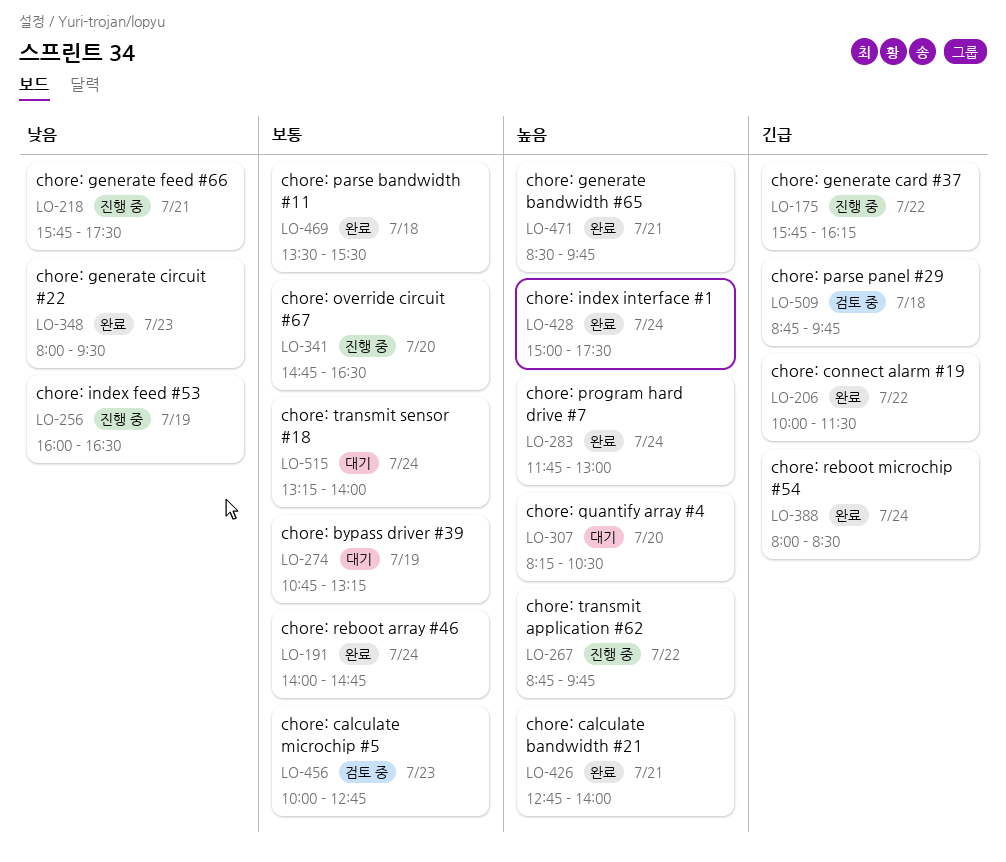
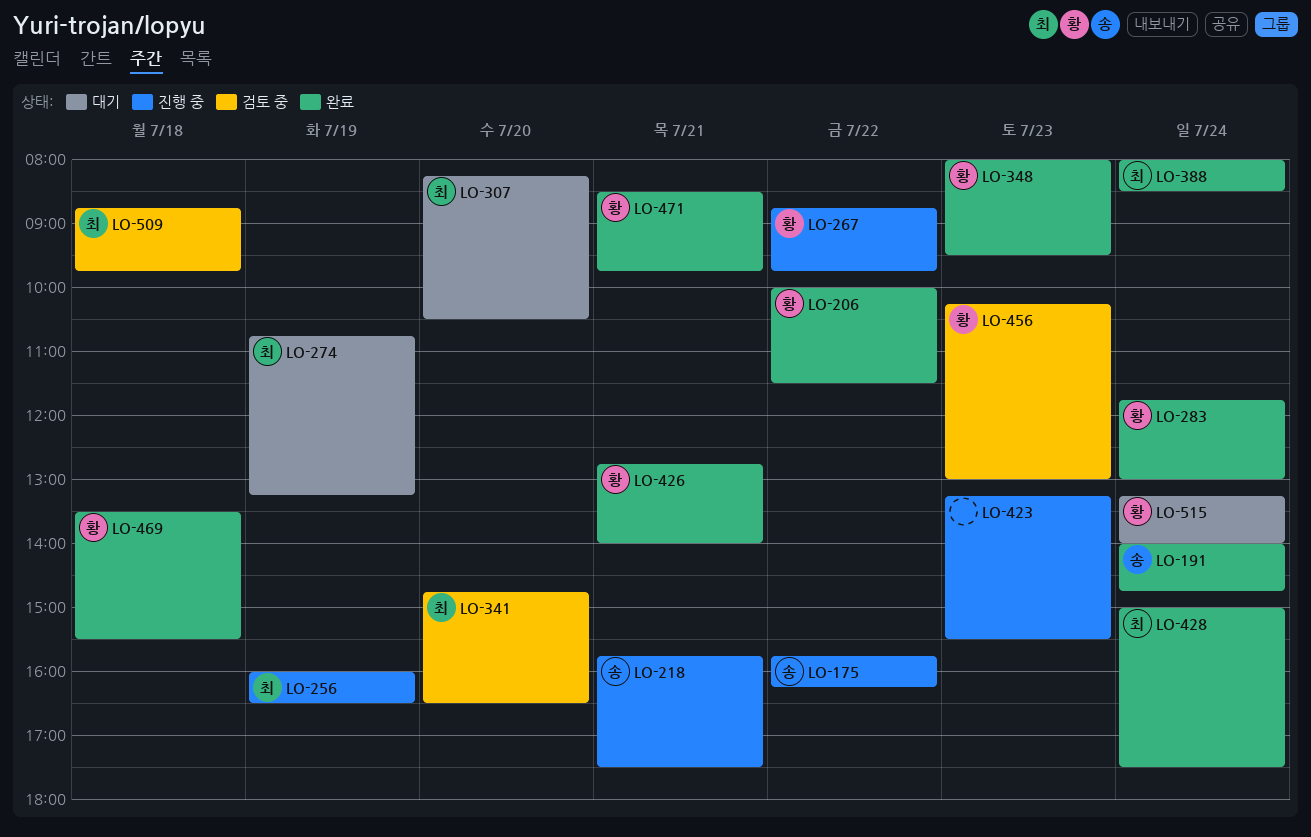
LO-341, status: 진행 중 -> 검토 중
LO-423: none -> present
LO-456, begins: 10:00 -> 10:15
LO-456, ends: 12:45 -> 13:00

